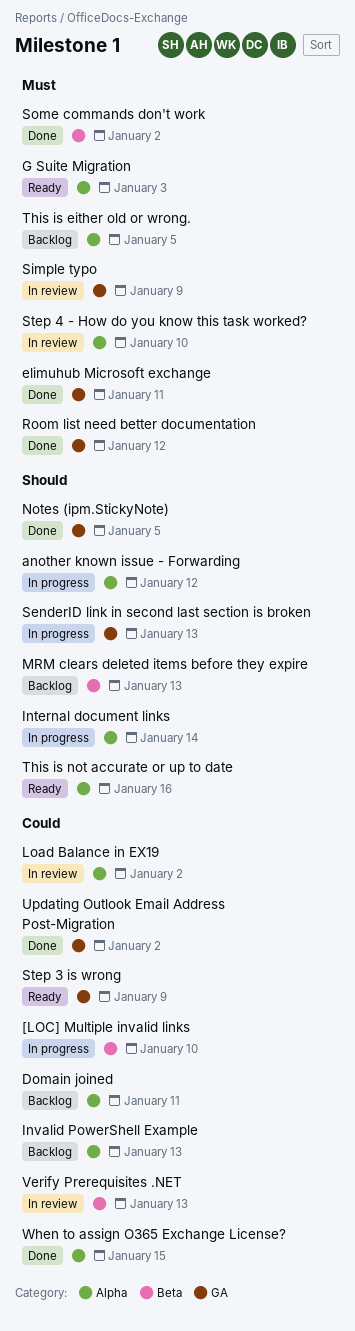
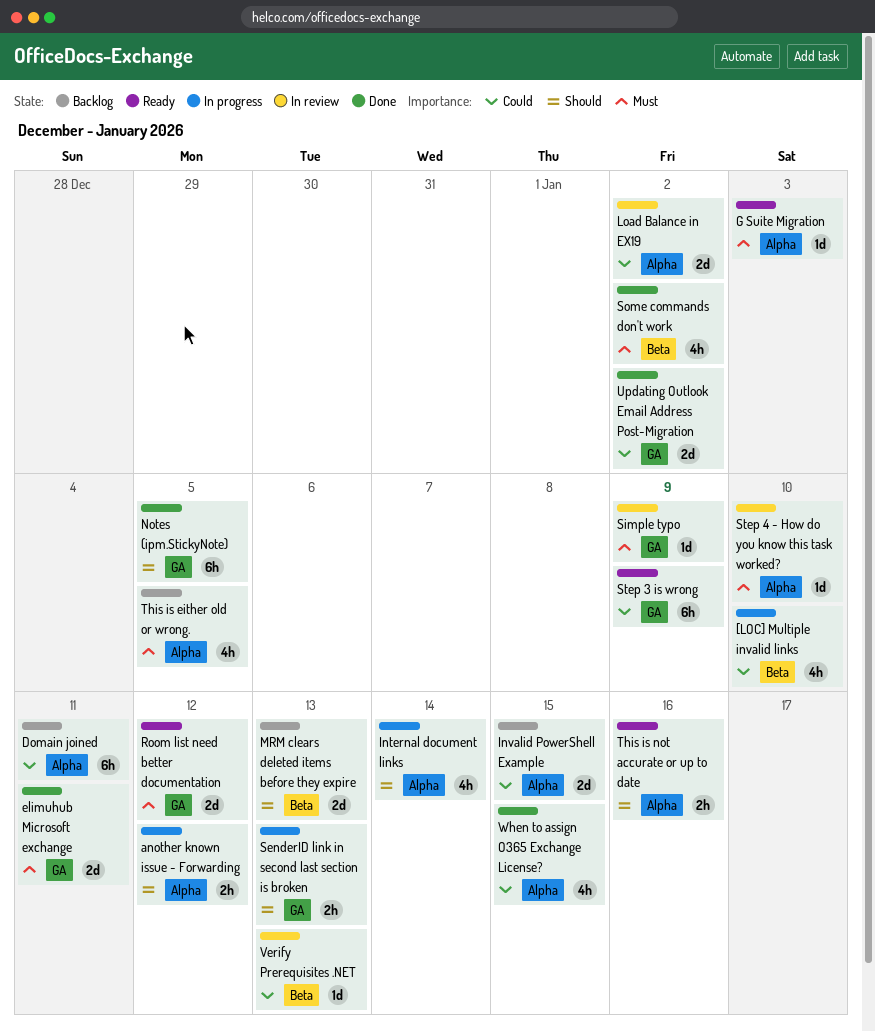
Invalid PowerShell Example, due: Jan 13 -> Jan 15
Room list need better documentation, status: Done -> Ready

